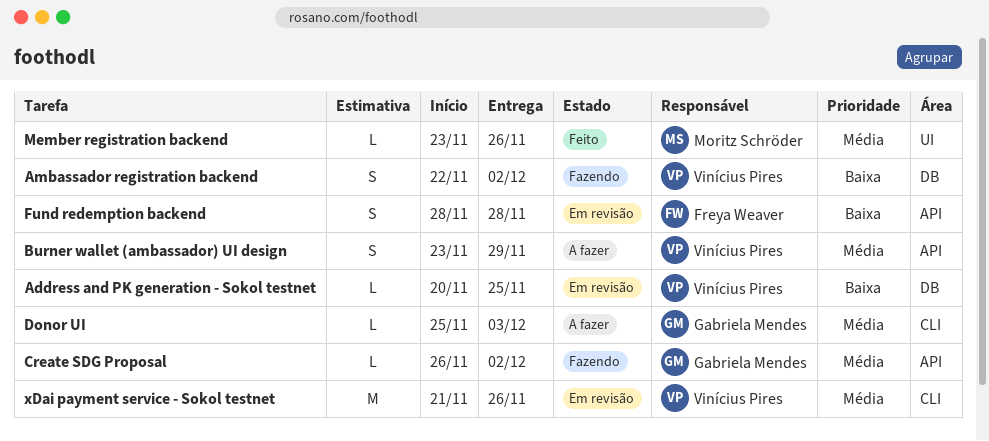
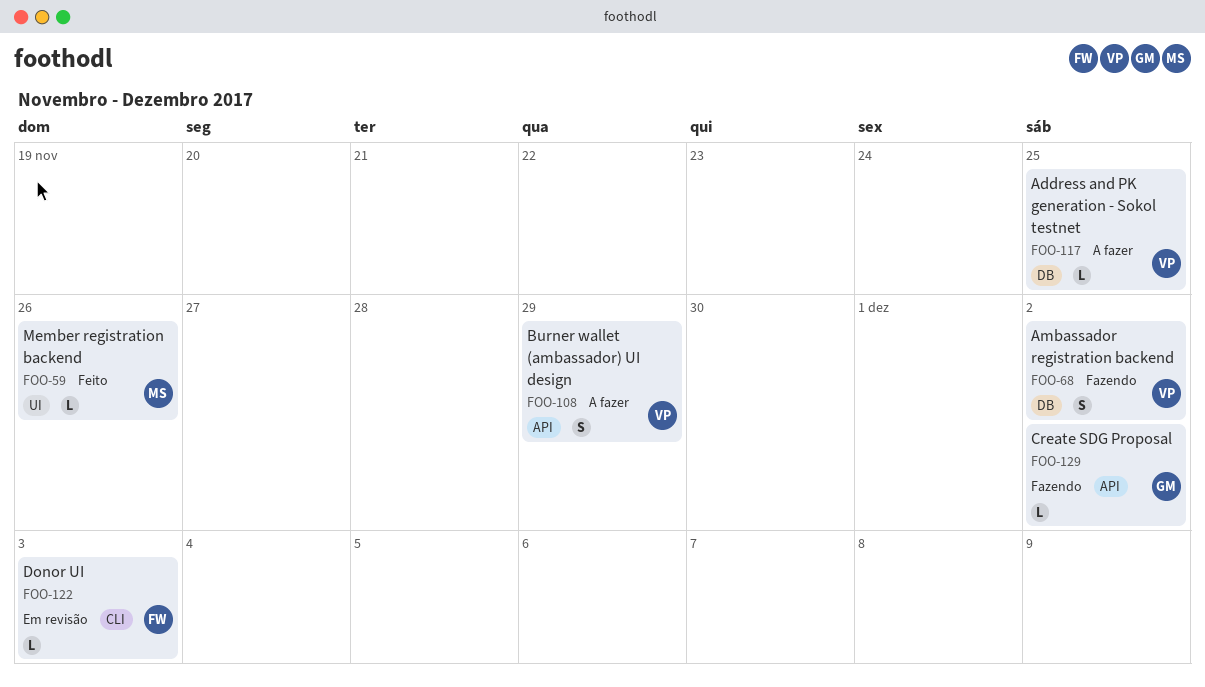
Address and PK generation - Sokol testnet, status: Em revisão -> A fazer
Donor UI, status: A fazer -> Em revisão
Donor UI, owner: Gabriela Mendes -> Freya Weaver
Fund redemption backend: present -> none
xDai payment service - Sokol testnet: present -> none

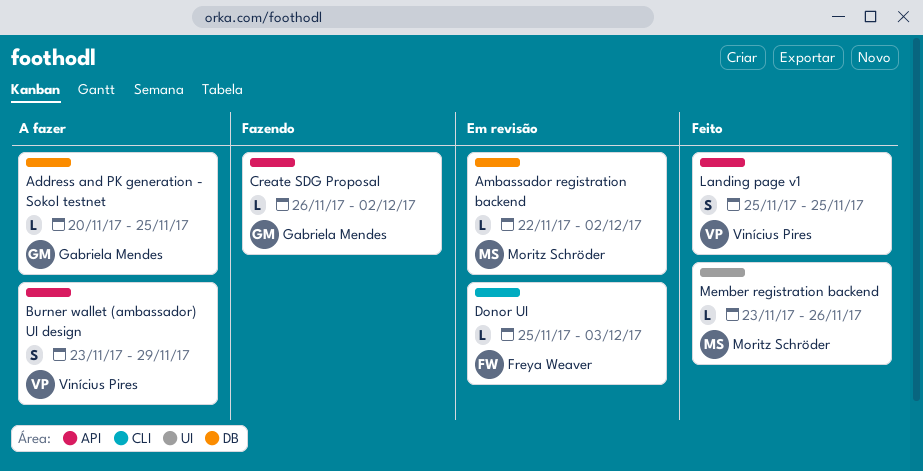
Address and PK generation - Sokol testnet, owner: Vinícius Pires -> Gabriela Mendes
Ambassador registration backend, status: Fazendo -> Em revisão
Ambassador registration backend, owner: Vinícius Pires -> Moritz Schröder
Ambassador registration backend, estimate: S -> L
Landing page v1: none -> present

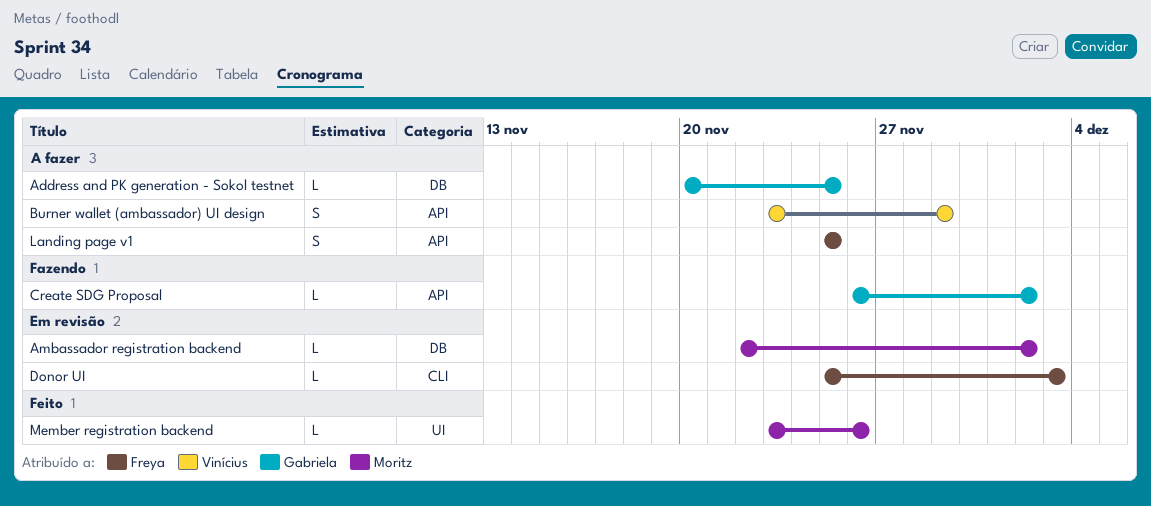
Landing page v1, status: Feito -> A fazer
Landing page v1, owner: Vinícius Pires -> Freya Weaver

